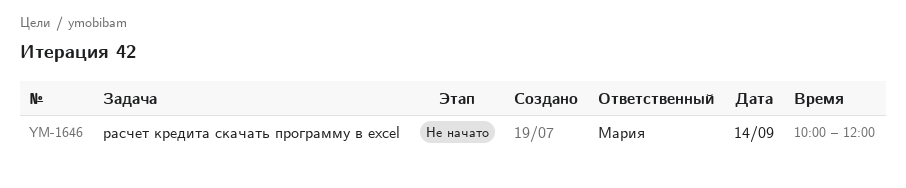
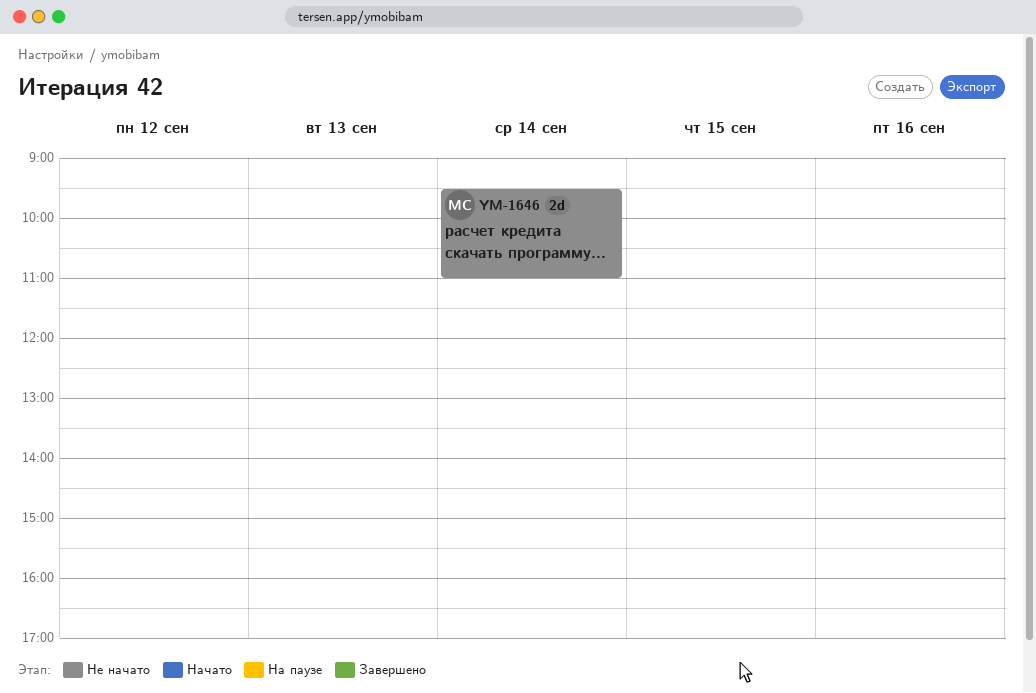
YM-1646, begins: 10:00 -> 09:30
YM-1646, ends: 12:00 -> 11:00

